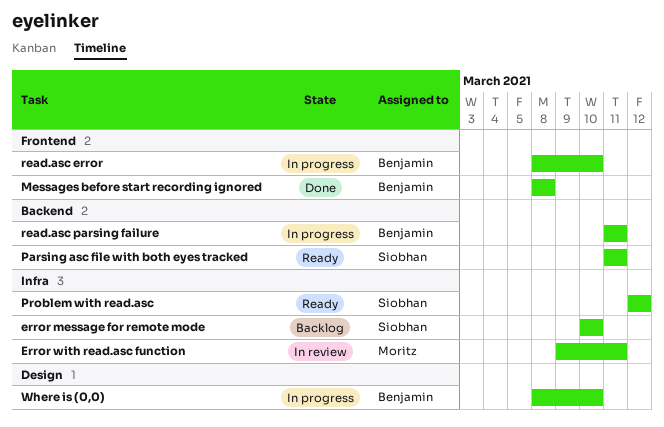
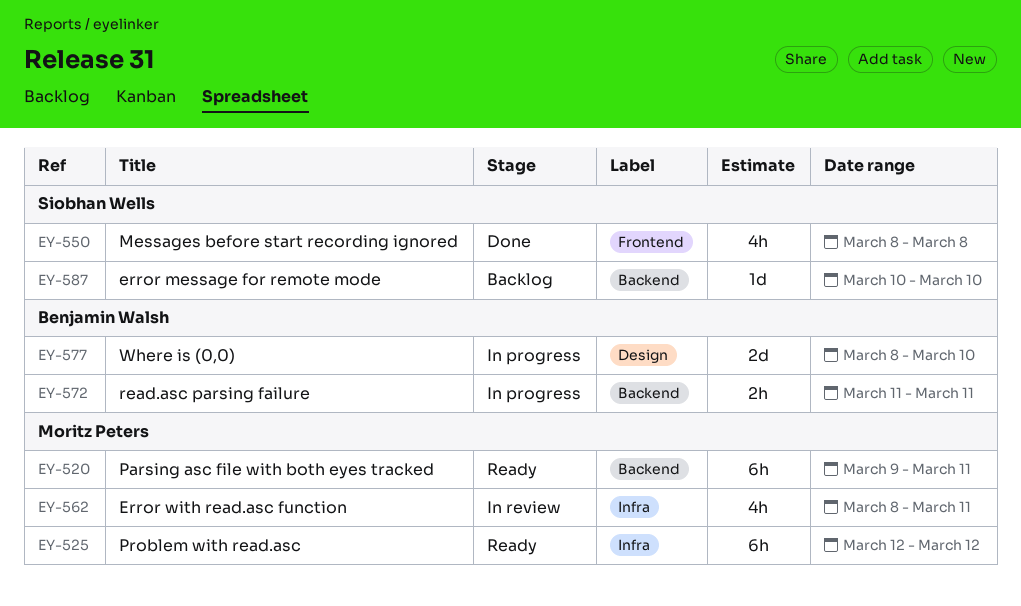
error message for remote mode, label: Infra -> Backend
Error with read.asc function, start: Mar 9 -> Mar 8
Messages before start recording ignored, owner: Benjamin Walsh -> Siobhan Wells
Parsing asc file with both eyes tracked, owner: Siobhan Wells -> Moritz Peters
Parsing asc file with both eyes tracked, start: Mar 11 -> Mar 9
Problem with read.asc, owner: Siobhan Wells -> Moritz Peters
read.asc error: present -> none

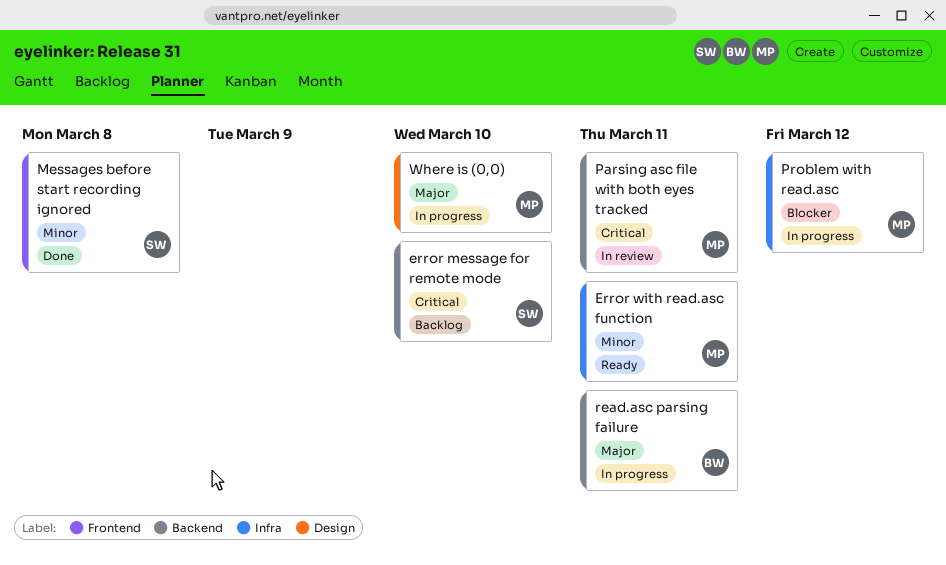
Error with read.asc function, status: In review -> Ready
Parsing asc file with both eyes tracked, status: Ready -> In review
Problem with read.asc, status: Ready -> In progress
Where is (0,0), owner: Benjamin Walsh -> Moritz Peters

